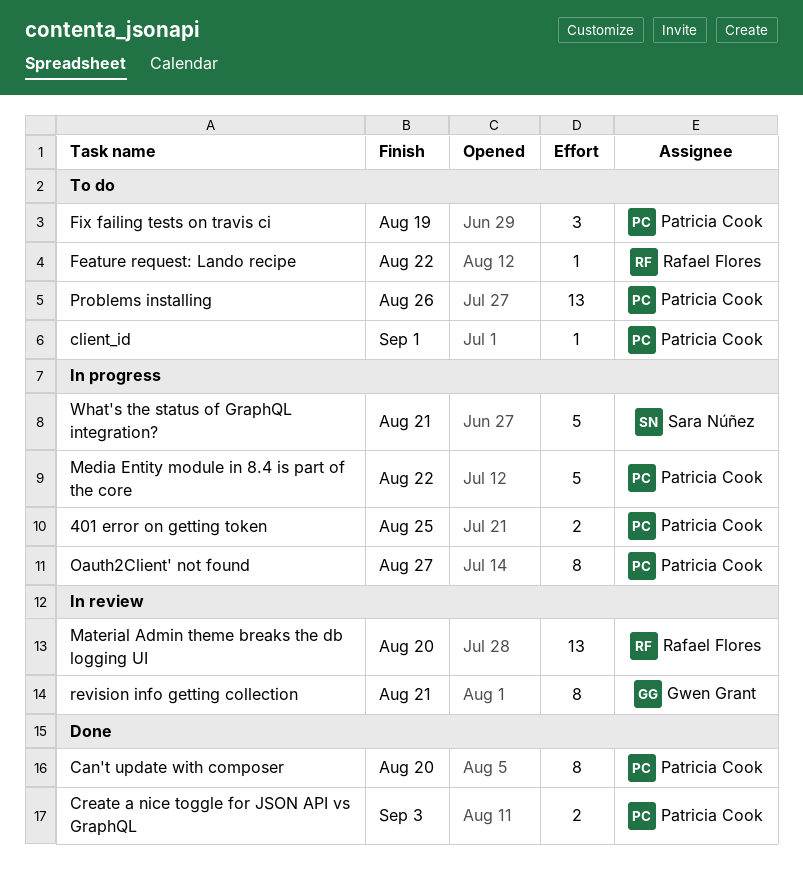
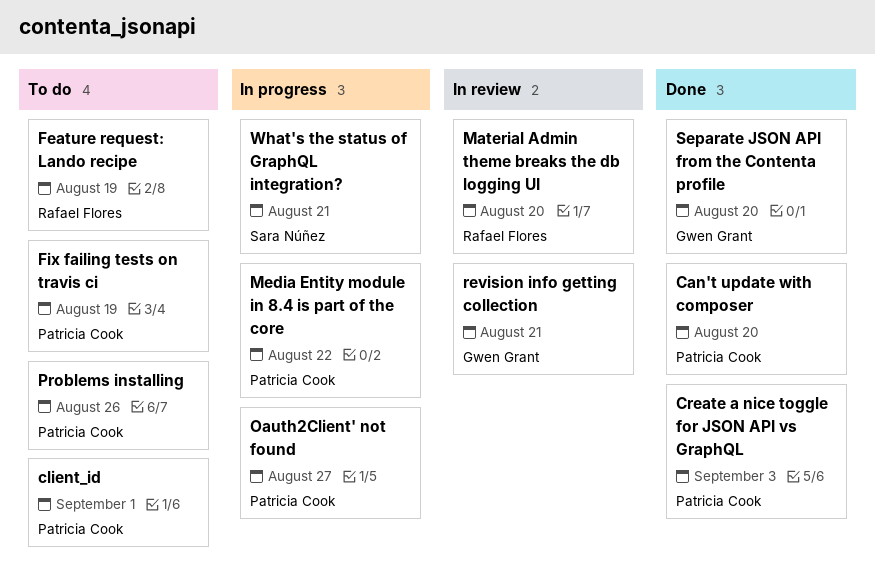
401 error on getting token: present -> none
Feature request: Lando recipe, due: Aug 22 -> Aug 19
Separate JSON API from the Contenta profile: none -> present

